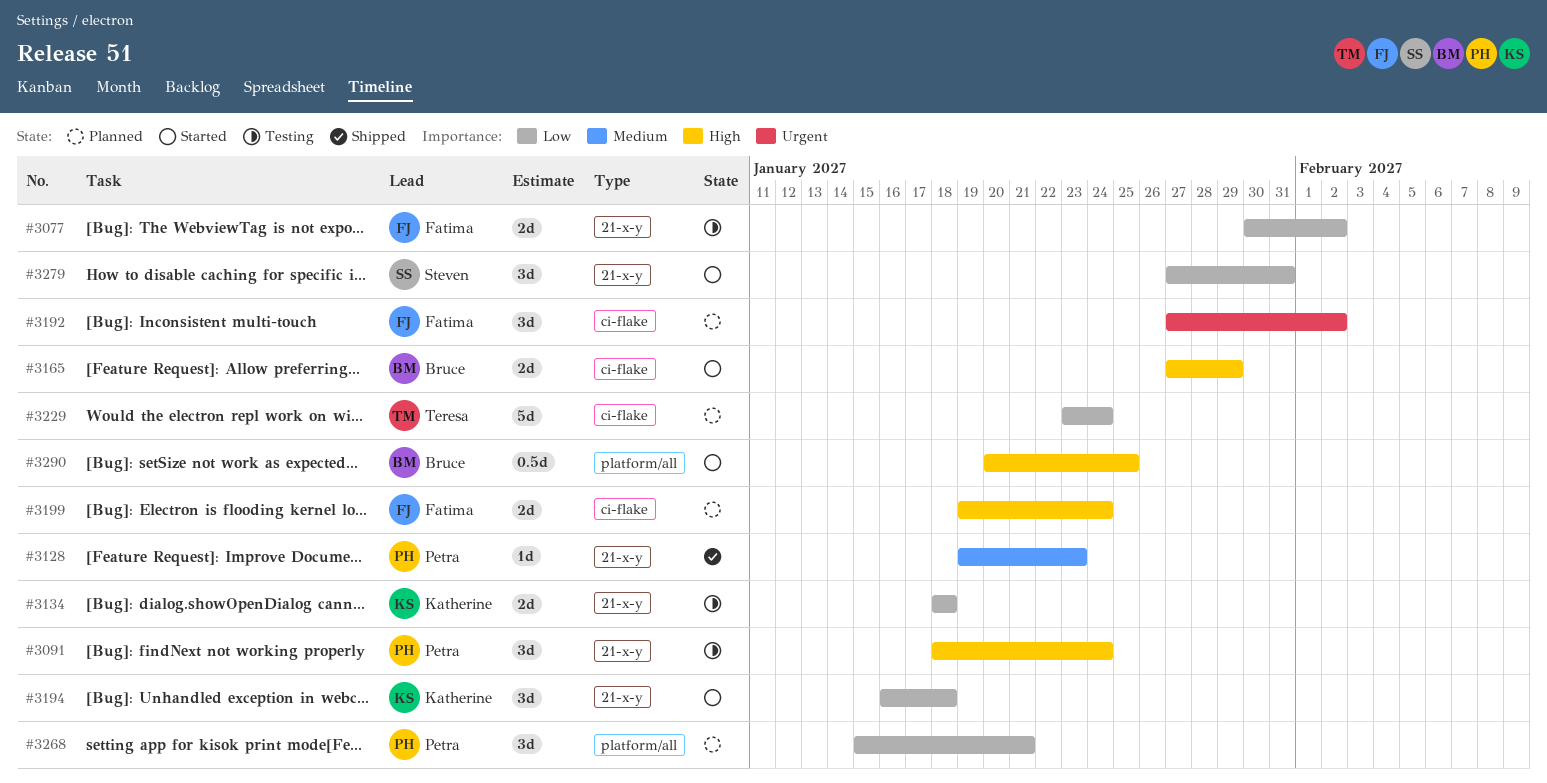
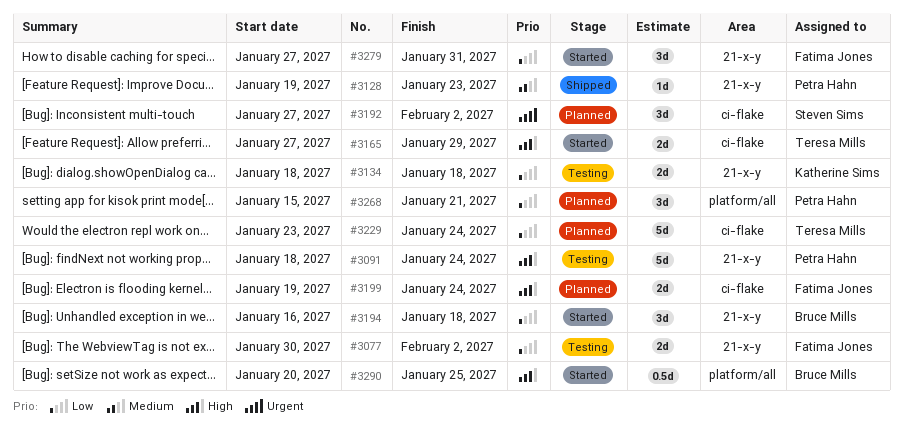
#3091, estimate: 3d -> 5d
#3165, owner: Bruce Mills -> Teresa Mills
#3192, owner: Fatima Jones -> Steven Sims
#3194, owner: Katherine Sims -> Bruce Mills
#3279, owner: Steven Sims -> Fatima Jones

